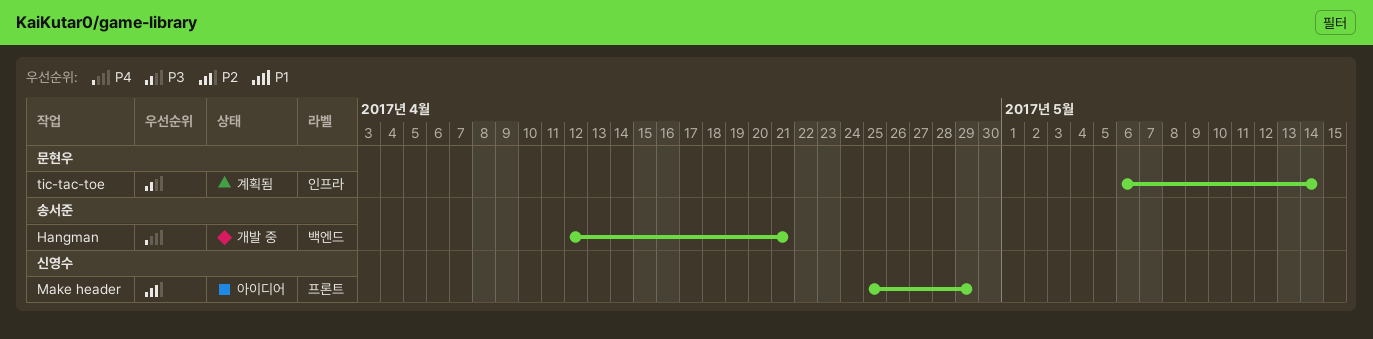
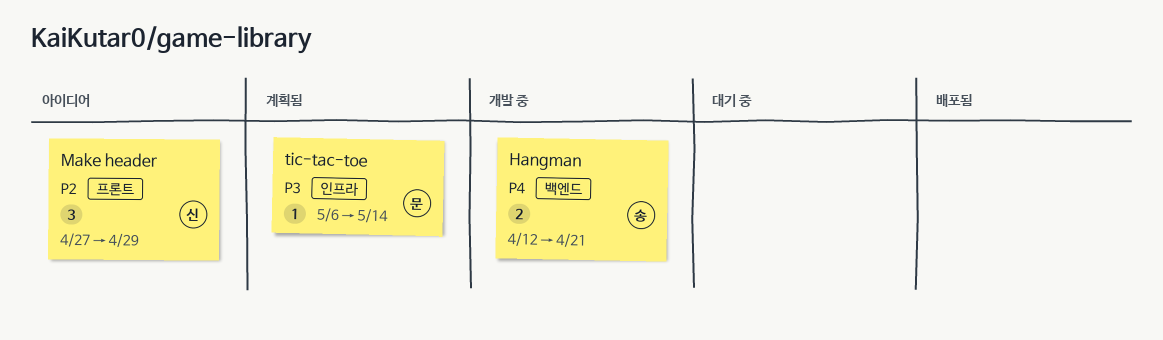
Make header, start: Apr 25 -> Apr 27

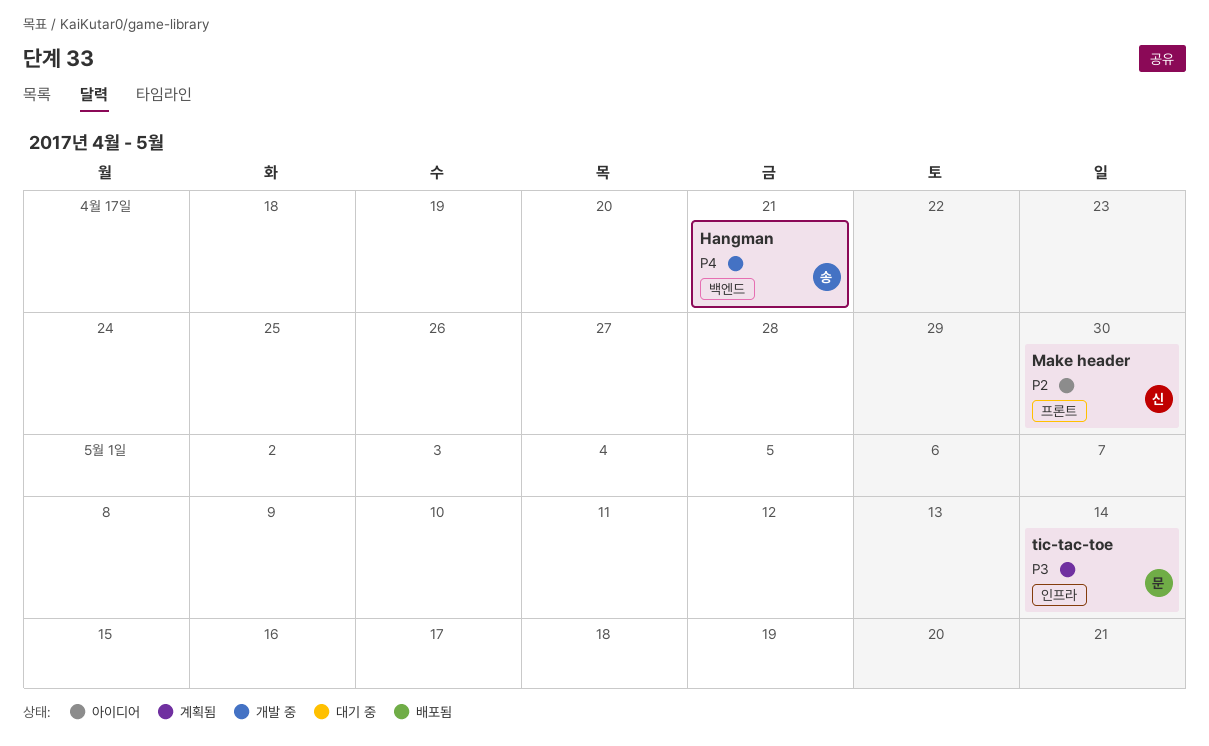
Make header, due: Apr 29 -> Apr 30

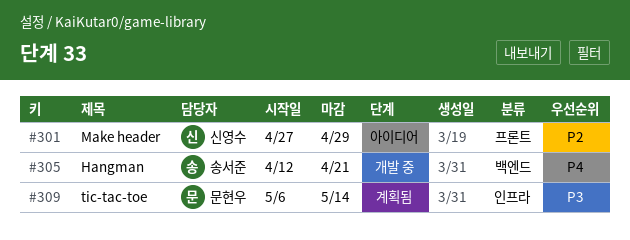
Make header, due: Apr 30 -> Apr 29

